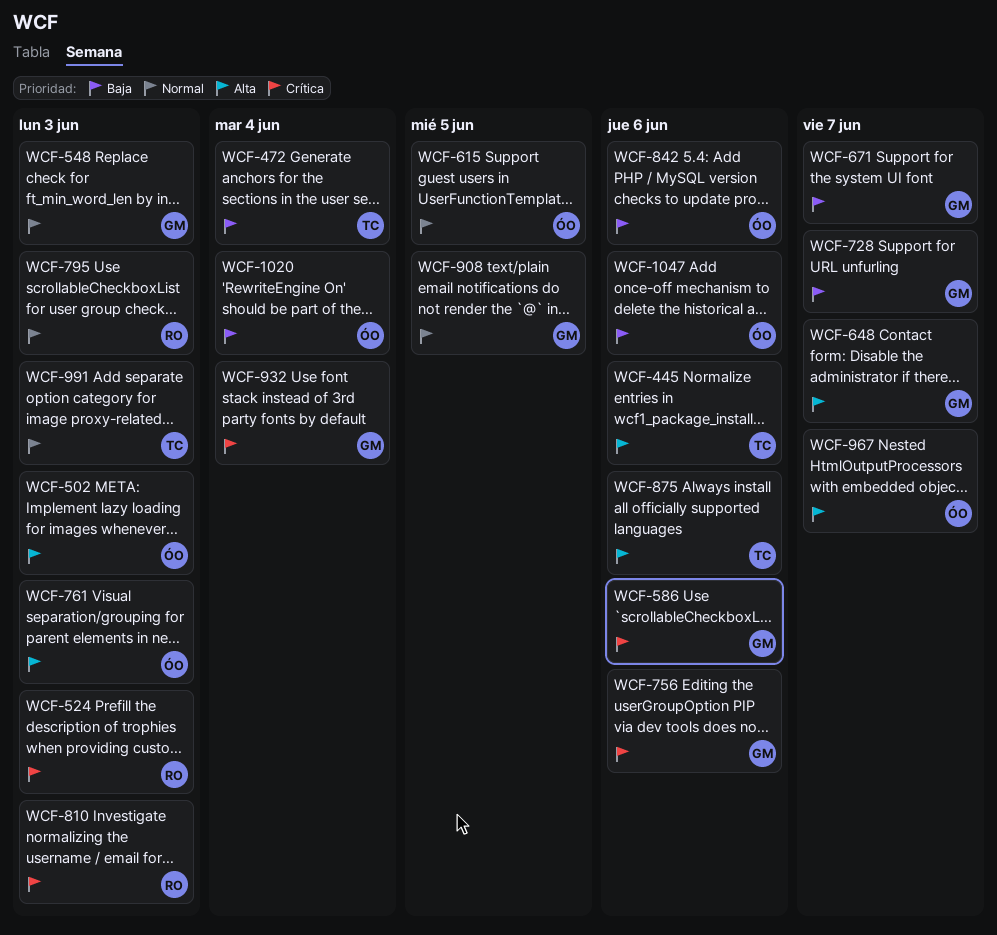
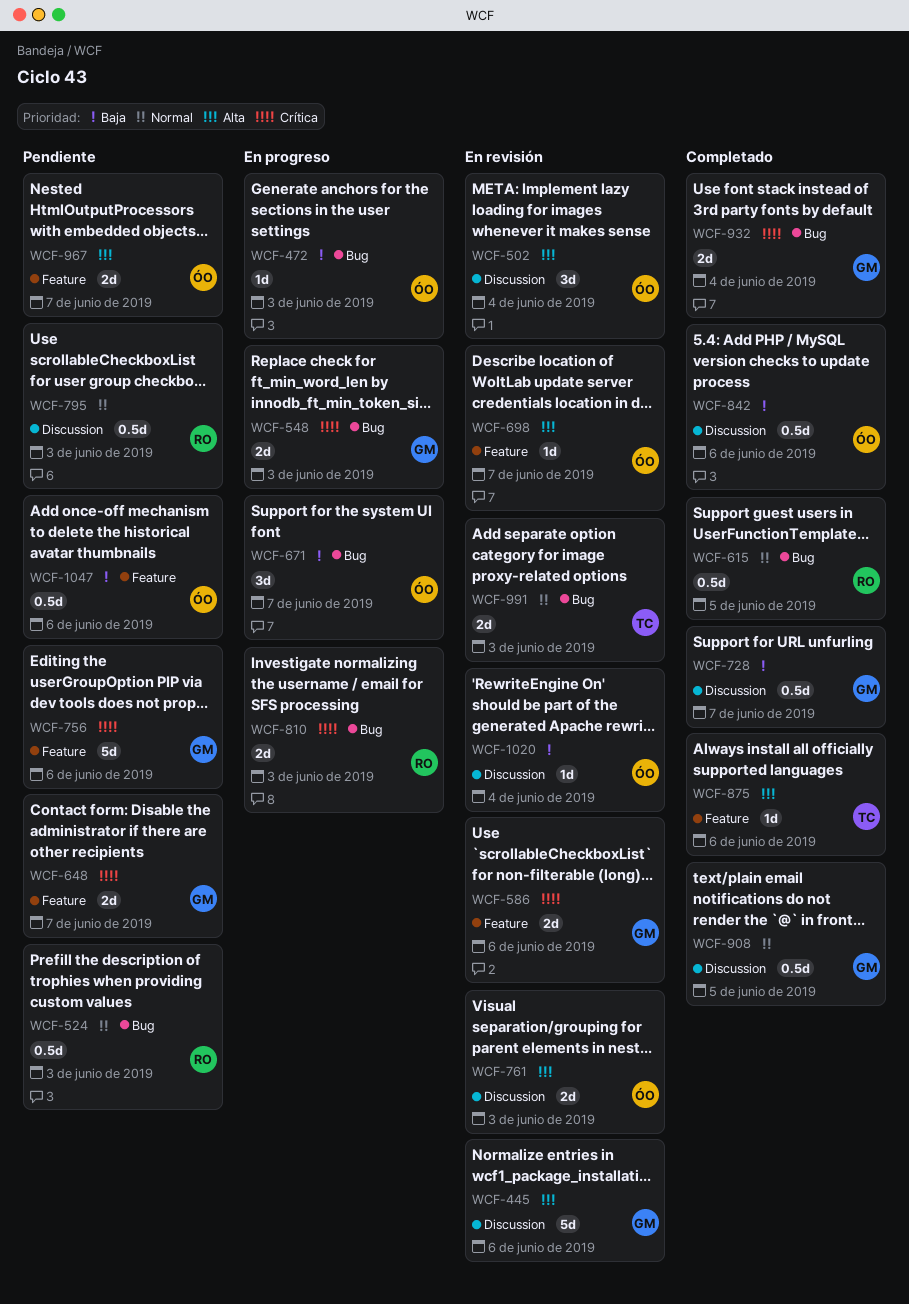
WCF-445, owner: TC -> GM
WCF-472, owner: TC -> ÓO
WCF-472, due: Jun 4 -> Jun 3
WCF-502, due: Jun 3 -> Jun 4
WCF-524, priority: Crítica -> Normal
WCF-548, priority: Normal -> Crítica
WCF-615, owner: ÓO -> RO
WCF-648, priority: Alta -> Crítica
WCF-671, owner: GM -> ÓO
WCF-698: none -> present

